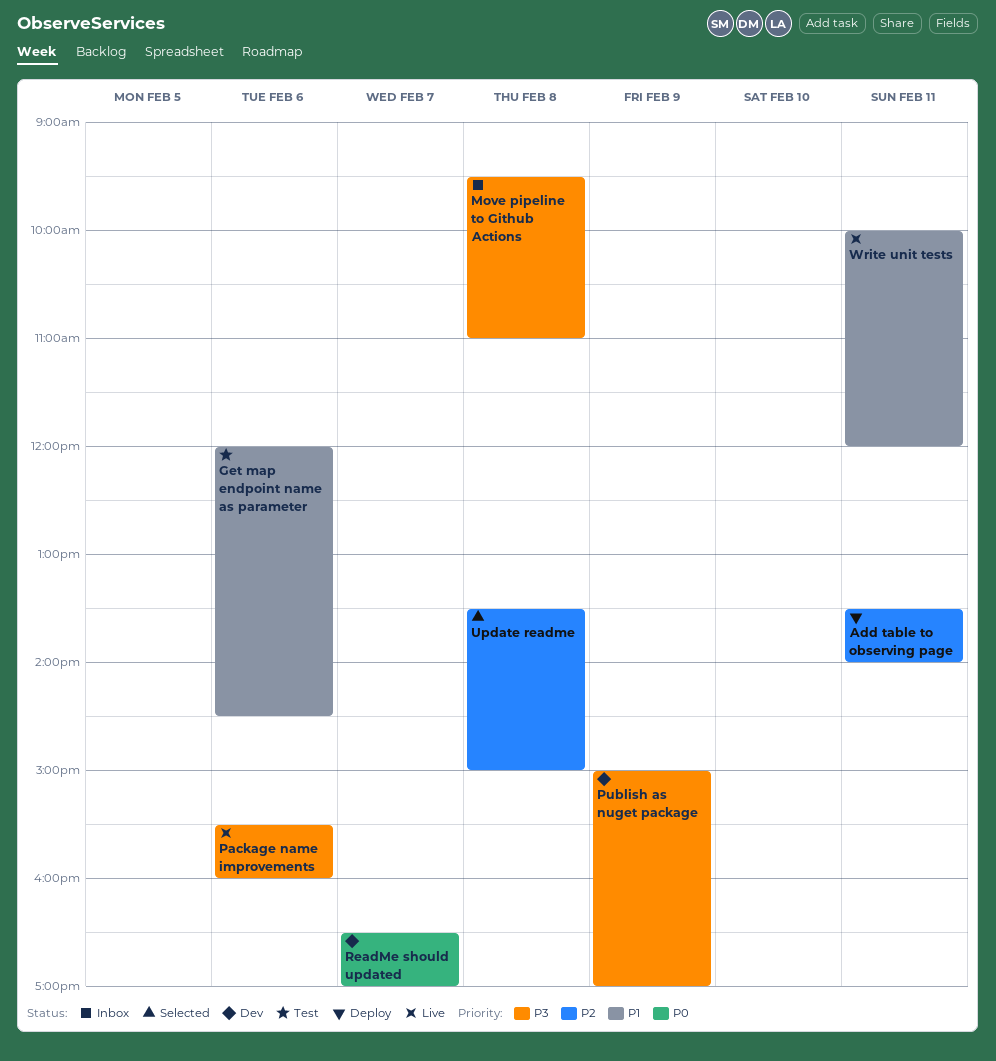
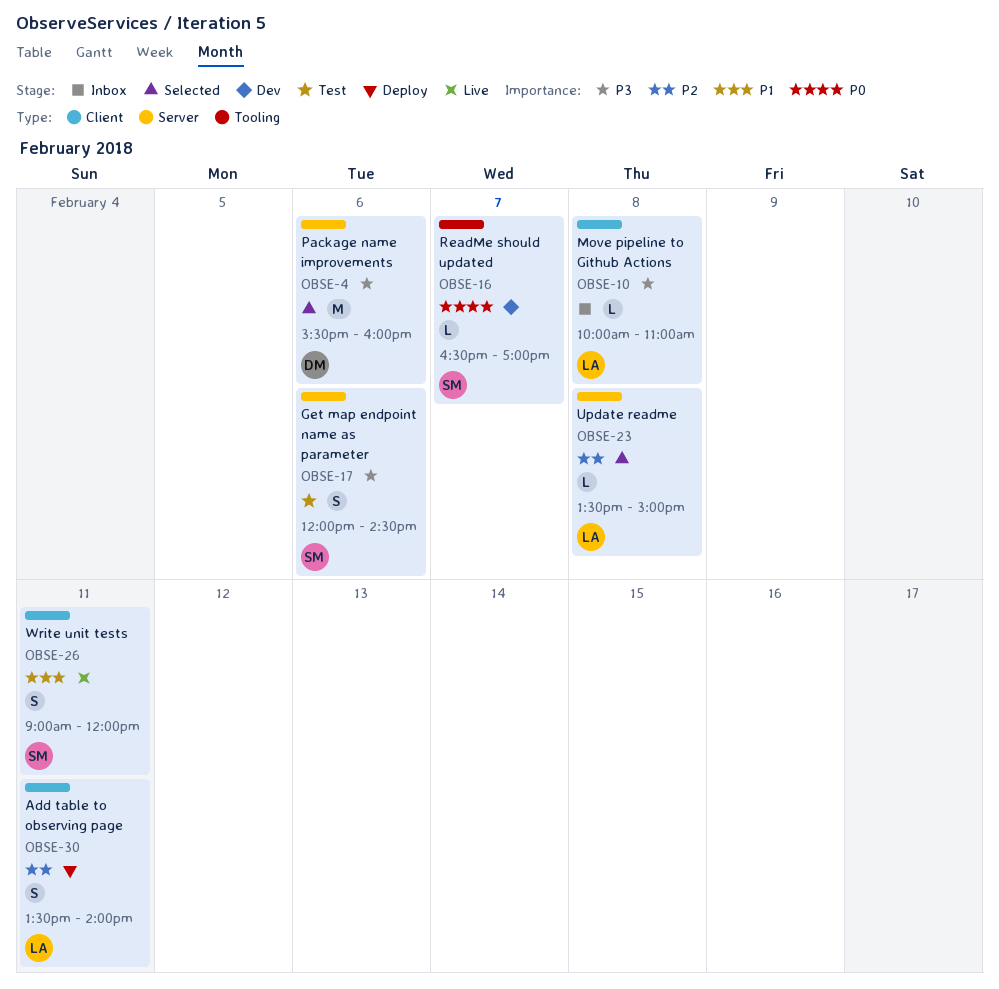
Get map endpoint name as parameter, priority: P1 -> P3
Move pipeline to Github Actions, begins: 09:30 -> 10:00
Package name improvements, status: Live -> Selected
Publish as nuget package: present -> none
Write unit tests, begins: 10:00 -> 09:00

